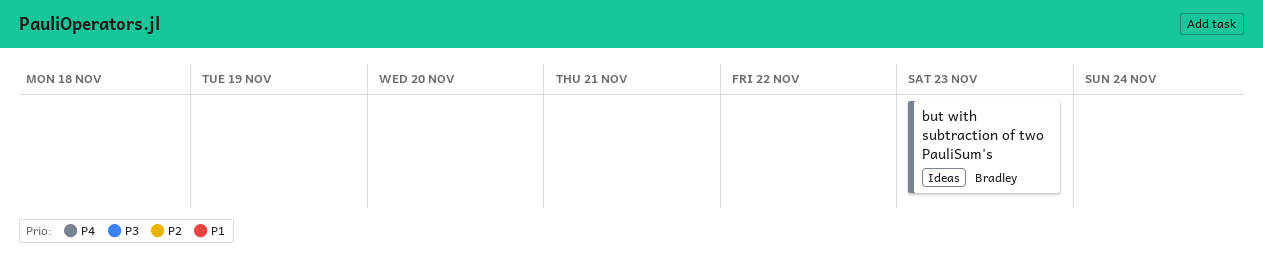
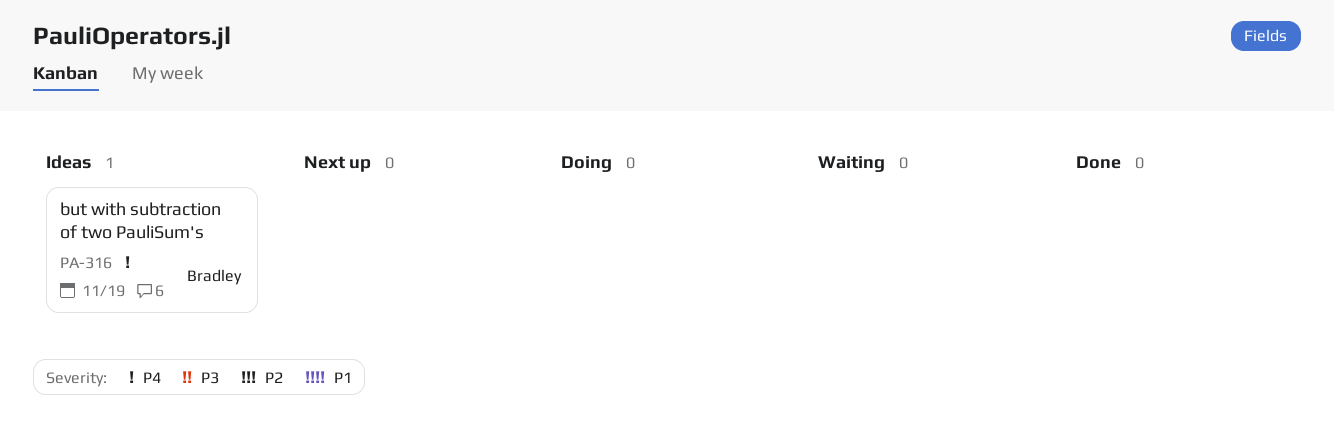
but with subtraction of two PauliSum's, due: Nov 23 -> Nov 19

